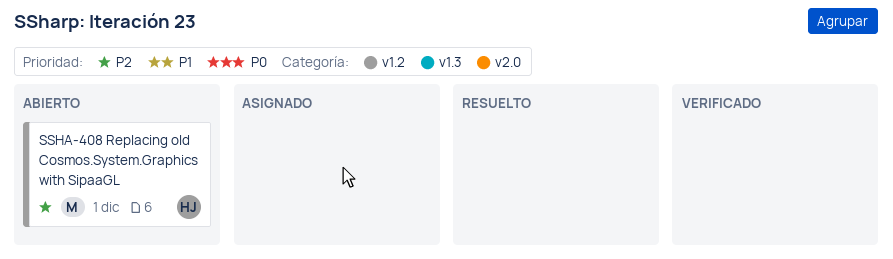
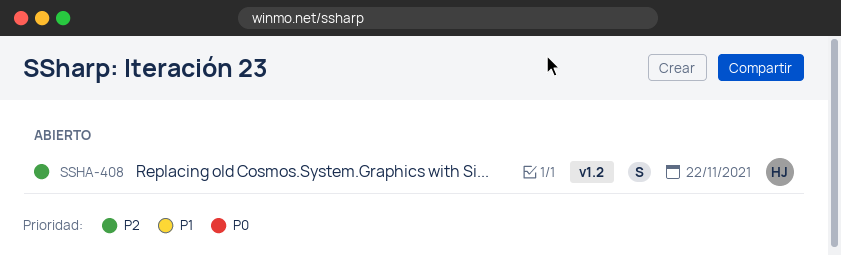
SSHA-408, estimate: M -> S
SSHA-408, due: Dec 1 -> Nov 22

